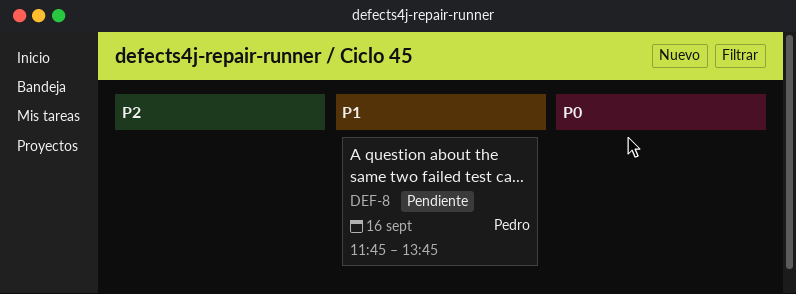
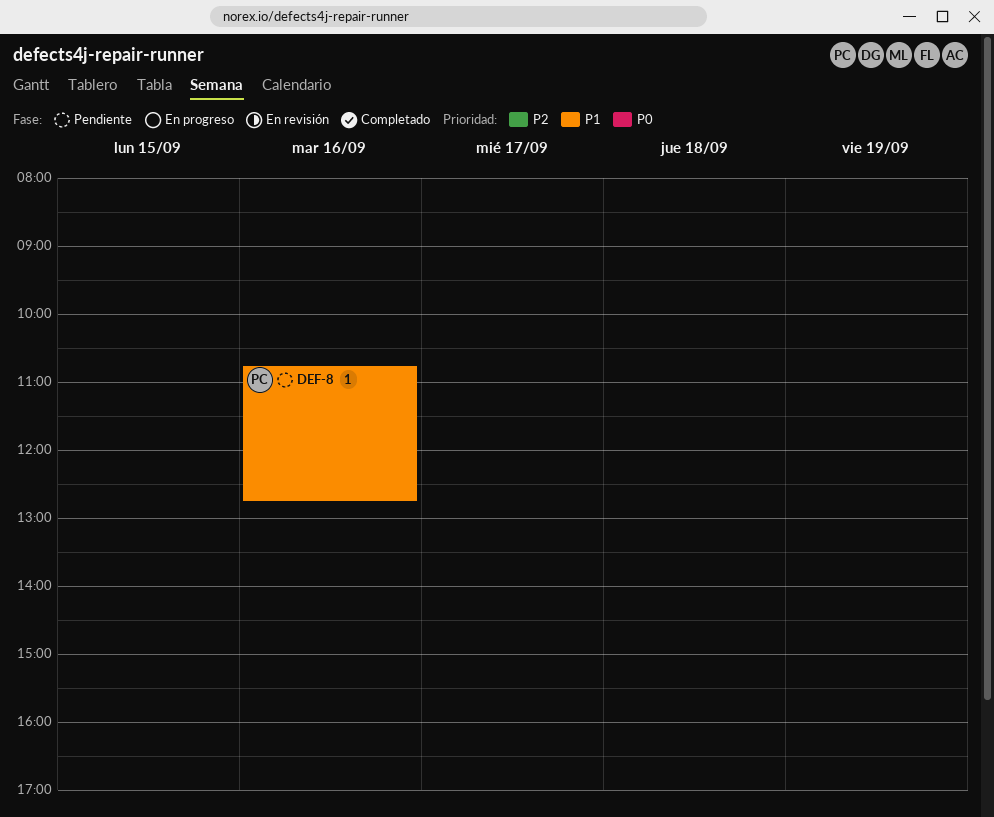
DEF-8, begins: 11:45 -> 10:45
DEF-8, ends: 13:45 -> 12:45

